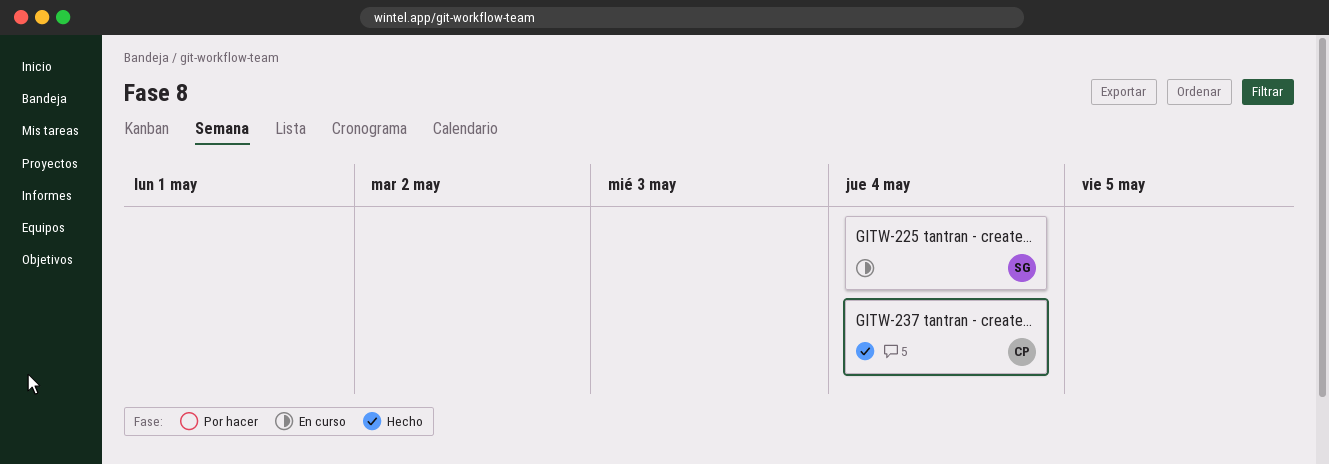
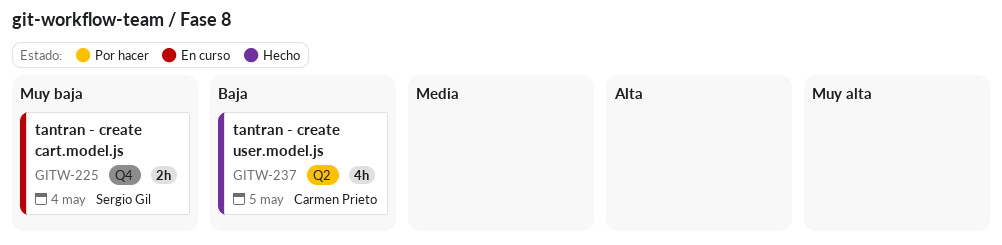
GITW-237, due: May 4 -> May 5

